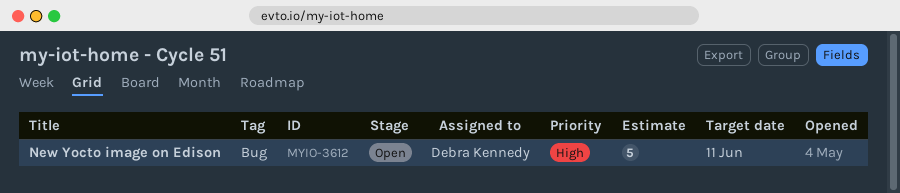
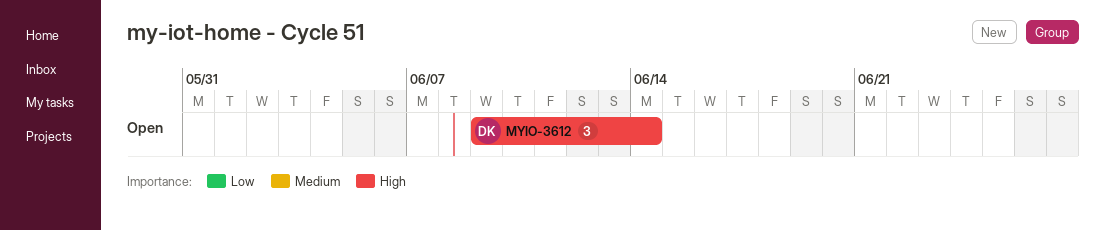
MYIO-3612, estimate: 5 -> 3
MYIO-3612, due: Jun 11 -> Jun 14

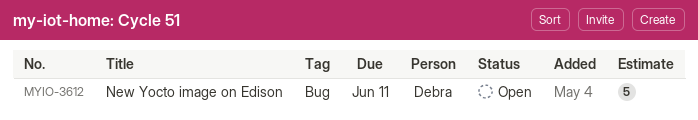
MYIO-3612, estimate: 3 -> 5
MYIO-3612, due: Jun 14 -> Jun 11

